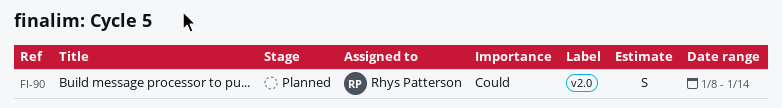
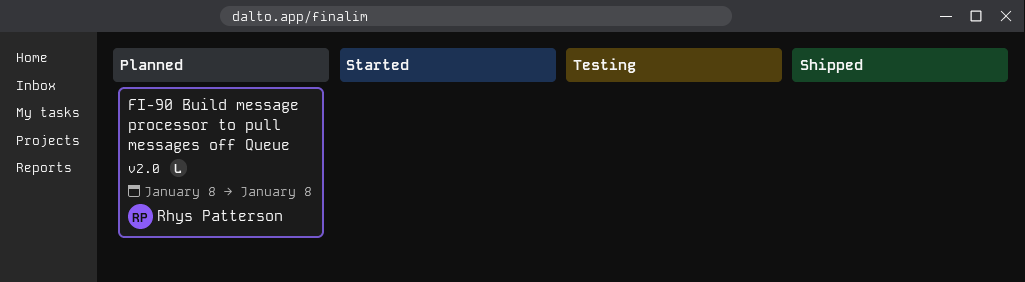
FI-90, estimate: S -> L
FI-90, due: Jan 14 -> Jan 8

